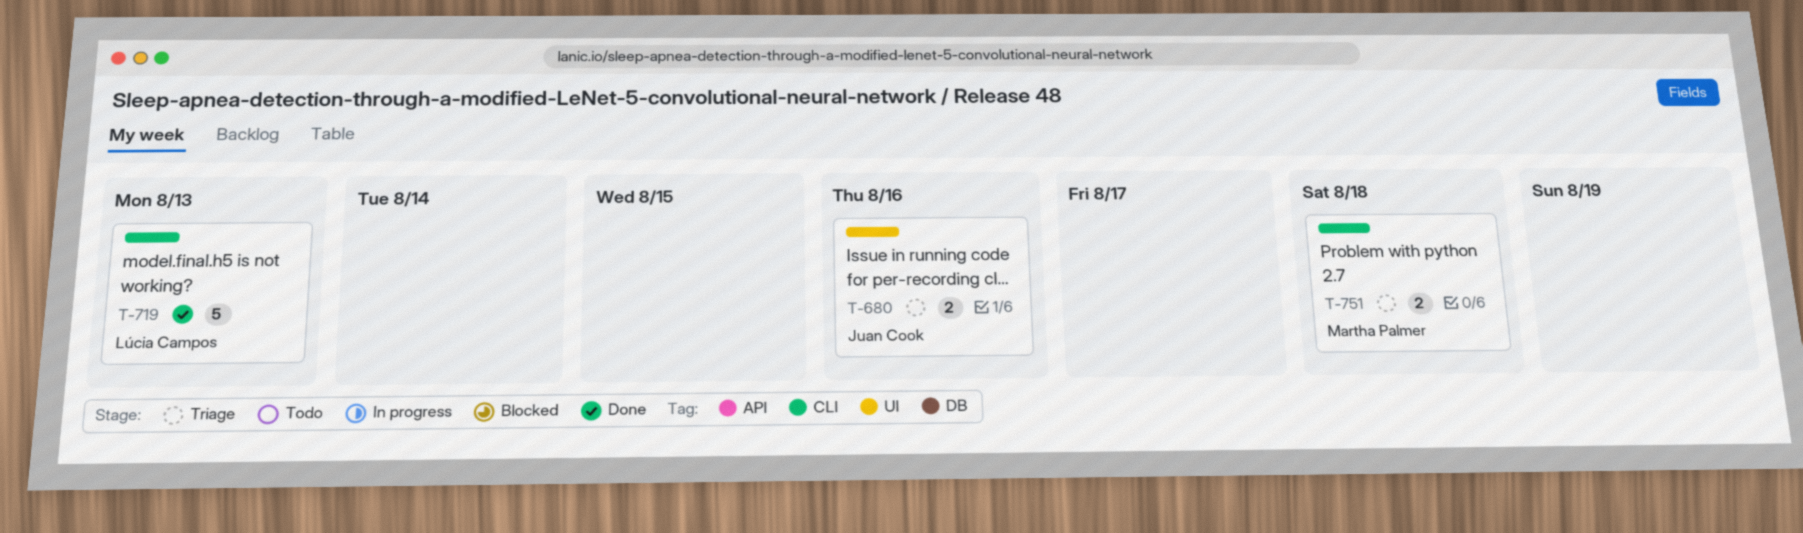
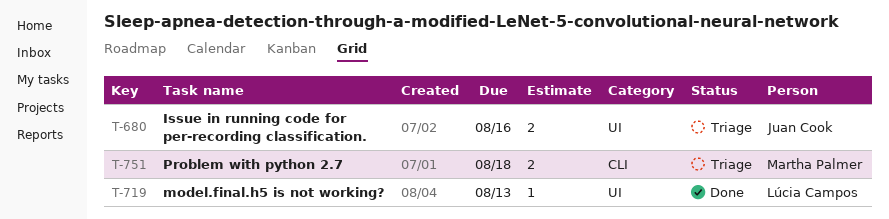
T-719, label: CLI -> UI
T-719, estimate: 5 -> 1

